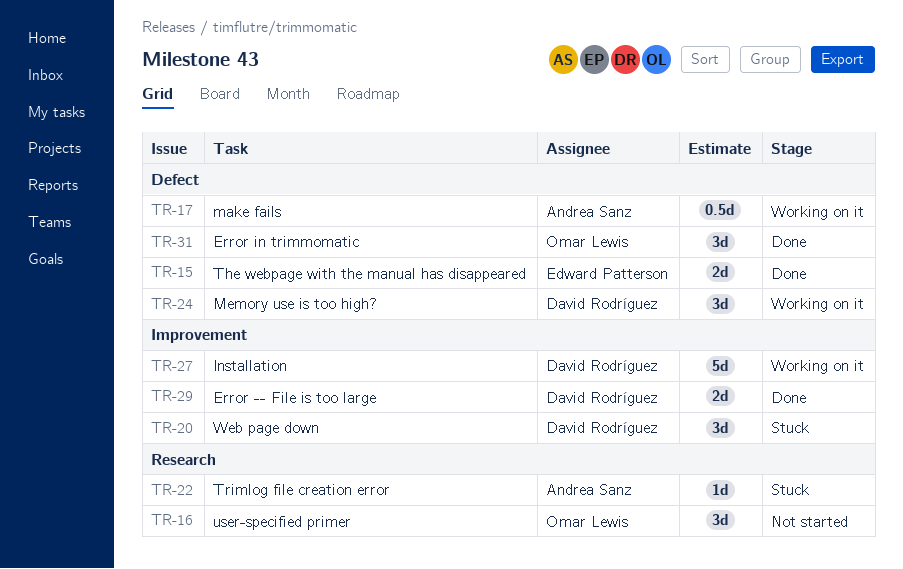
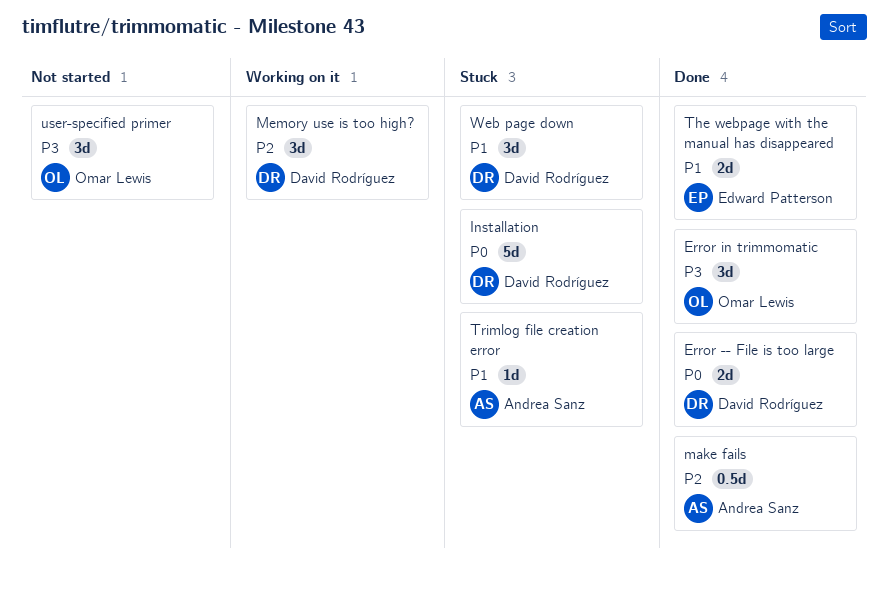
Installation, status: Working on it -> Stuck
make fails, status: Working on it -> Done

